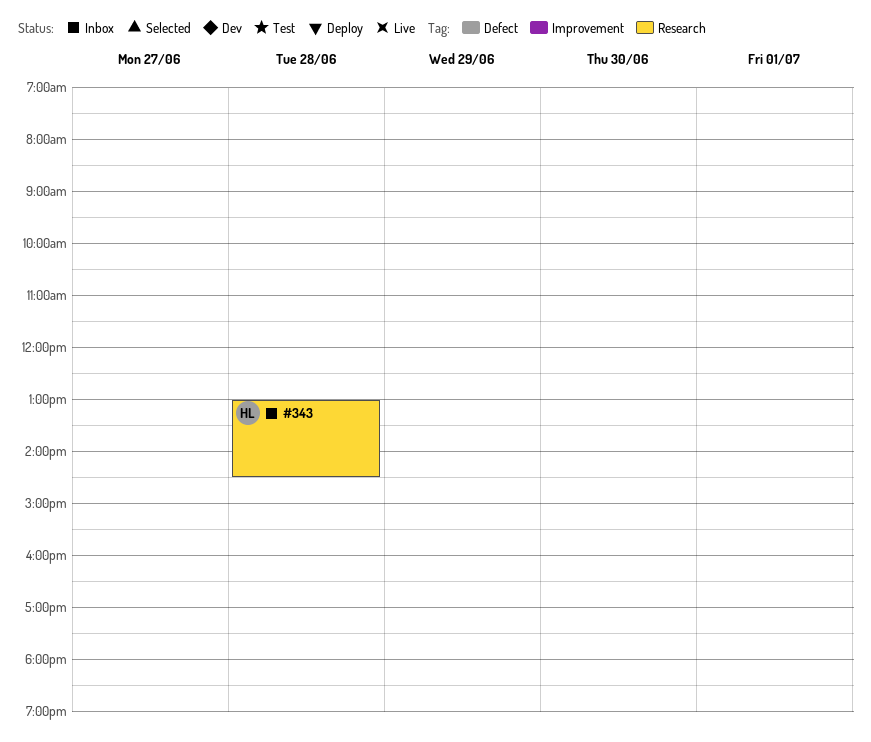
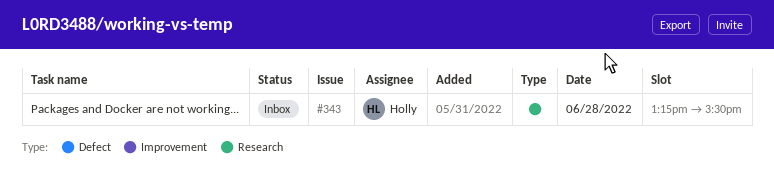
#343, begins: 13:00 -> 13:15
#343, ends: 14:30 -> 15:30

